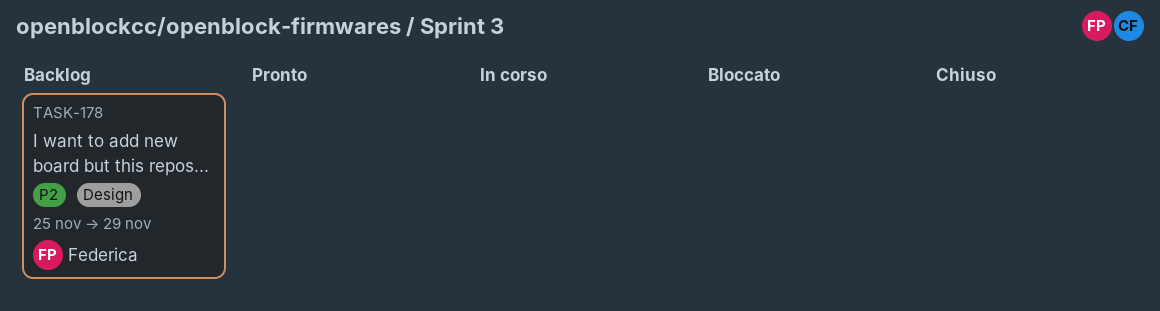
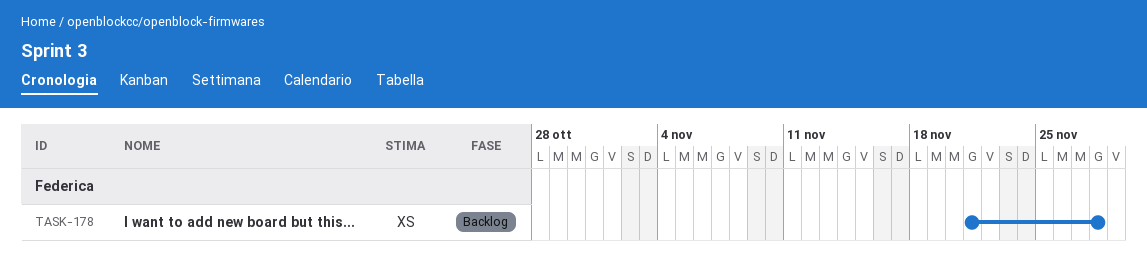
TASK-178, start: Nov 25 -> Nov 21
TASK-178, due: Nov 29 -> Nov 28

